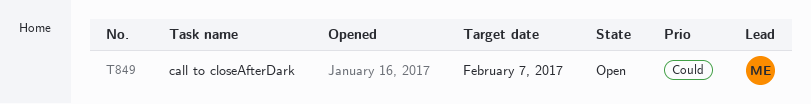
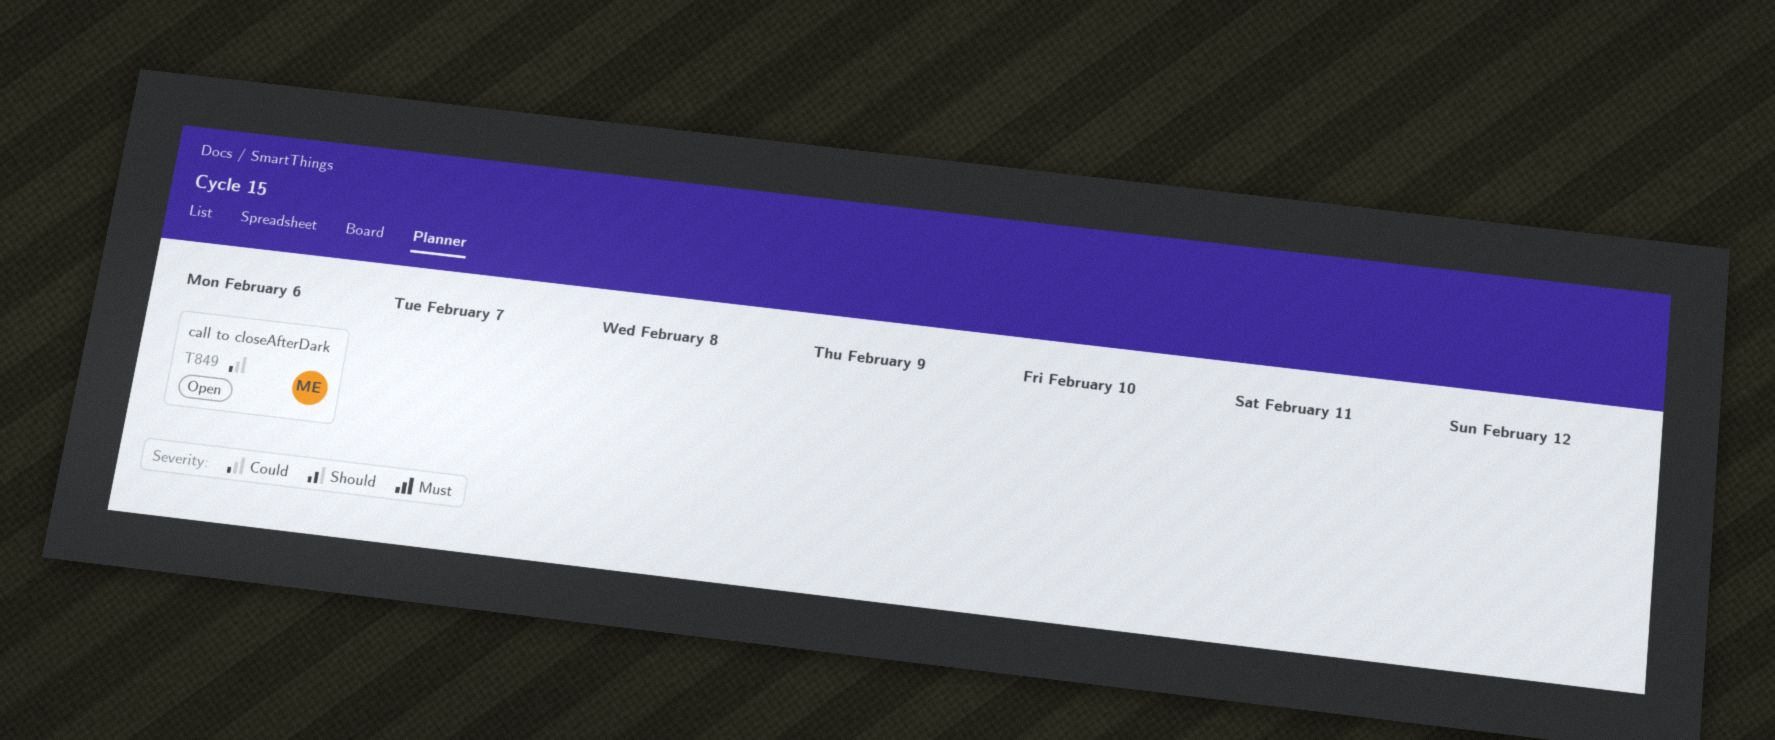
T849, due: Feb 7 -> Feb 6

